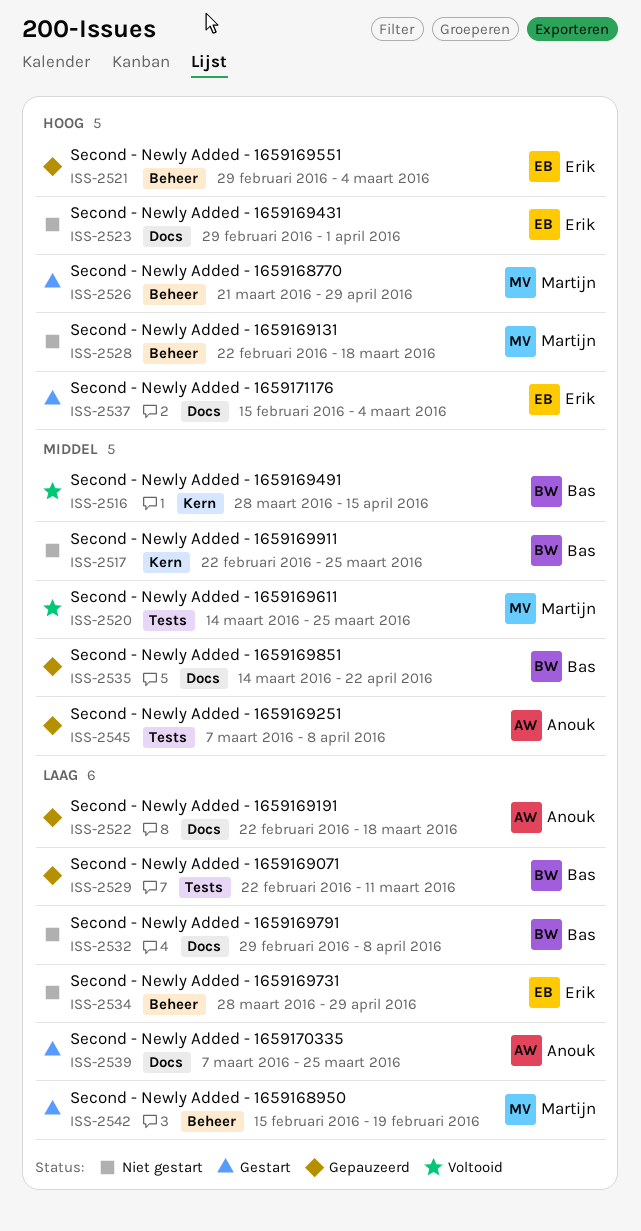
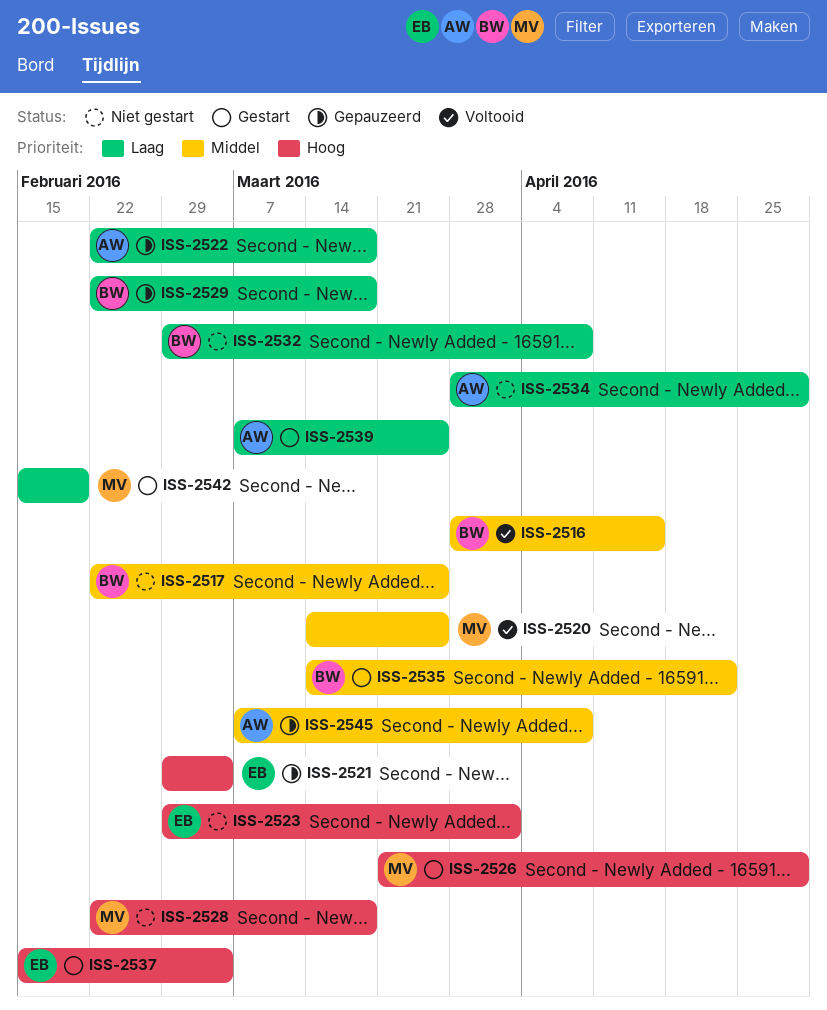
ISS-2529, due: Mar 11 -> Mar 18
ISS-2534, owner: Erik -> Anouk
ISS-2535, status: Gepauzeerd -> Gestart

